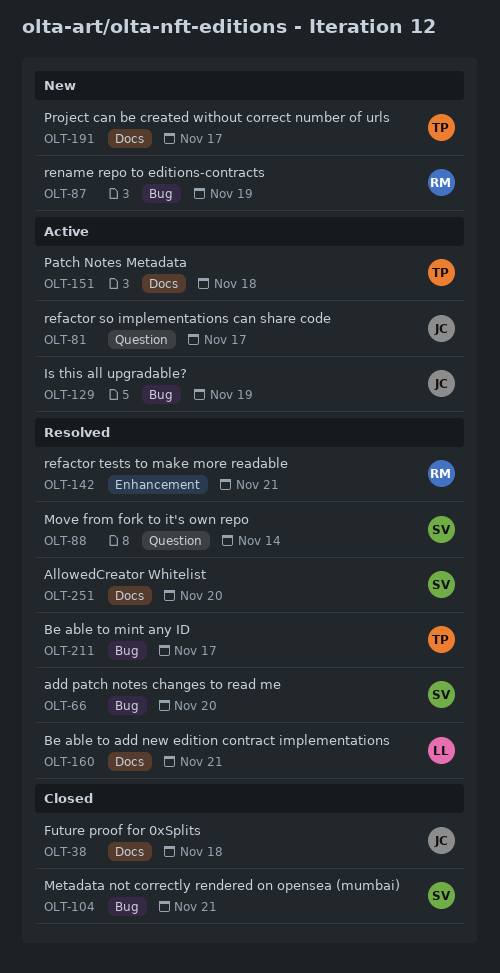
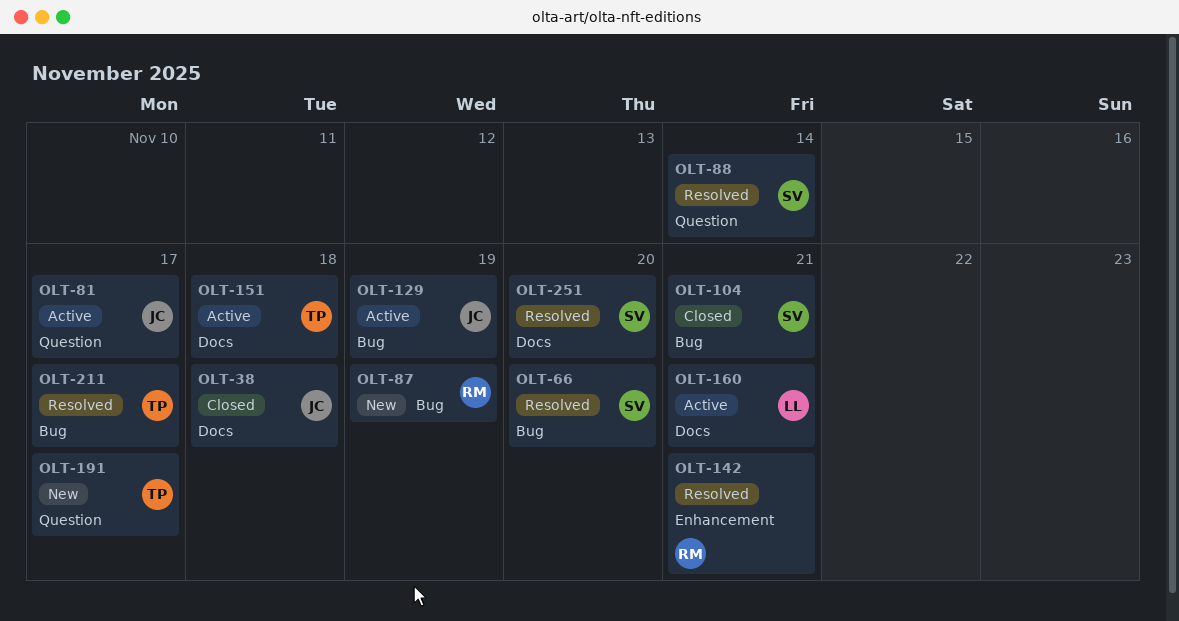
OLT-160, status: Resolved -> Active
OLT-191, label: Docs -> Question

